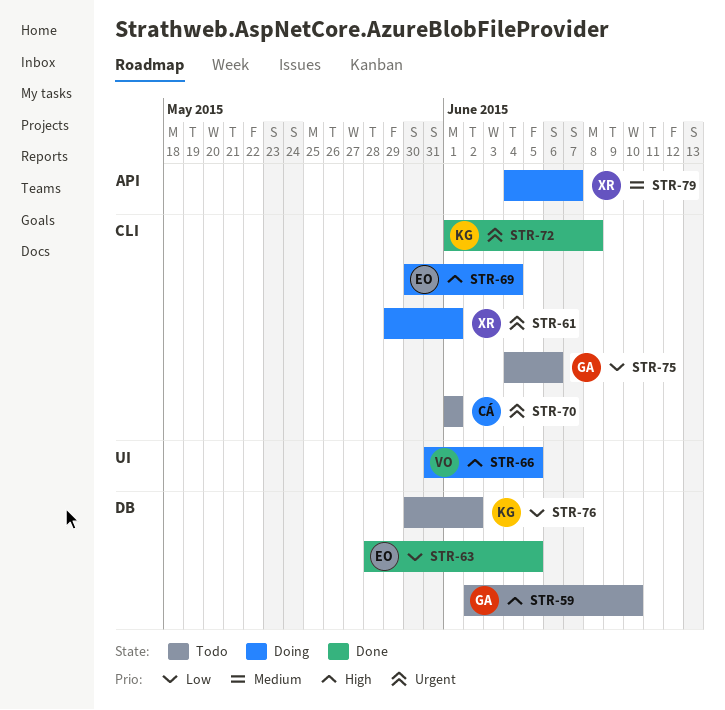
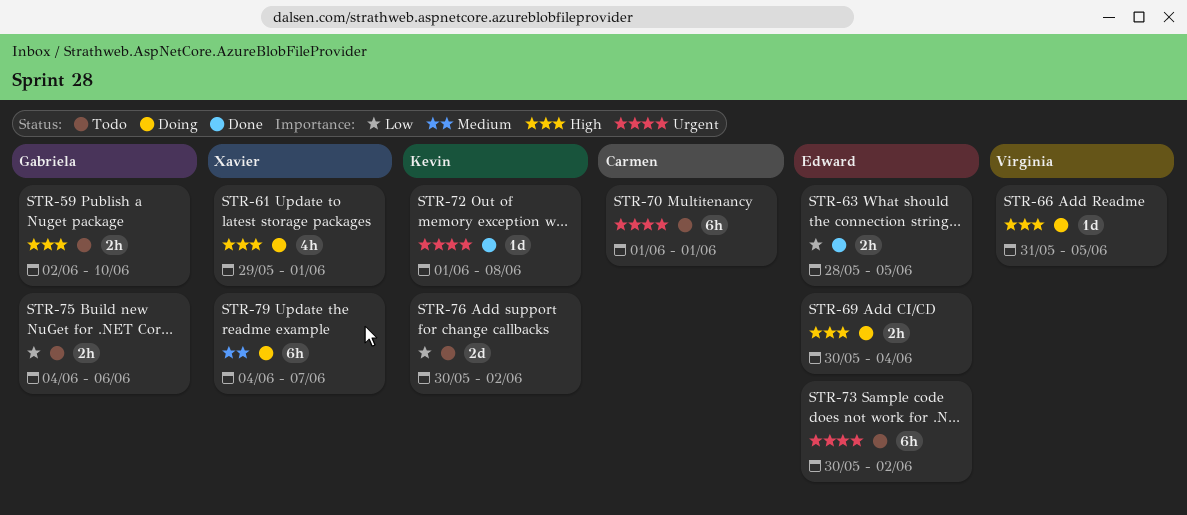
STR-61, priority: Urgent -> High
STR-73: none -> present

